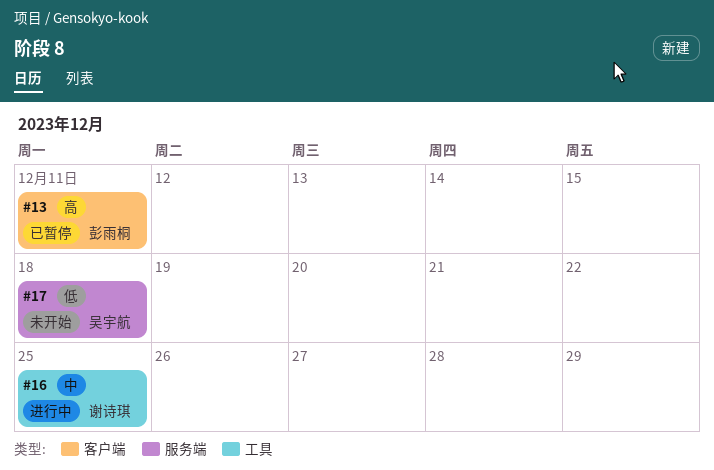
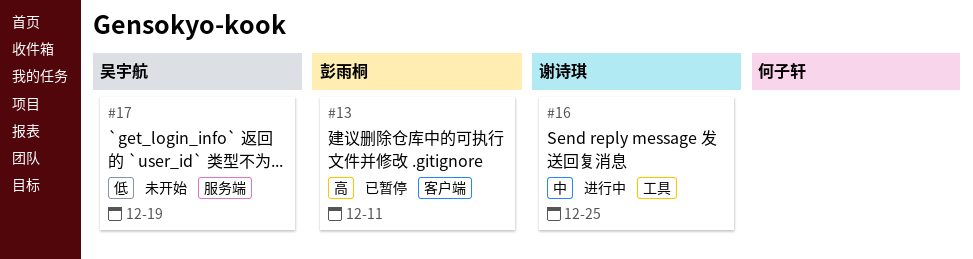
#17, due: Dec 18 -> Dec 19

